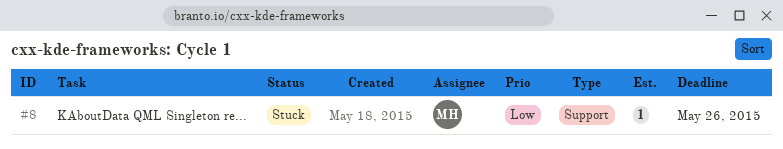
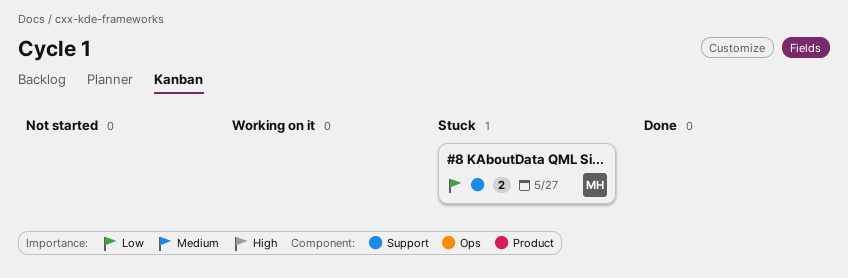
#8, estimate: 1 -> 2
#8, due: May 26 -> May 27

